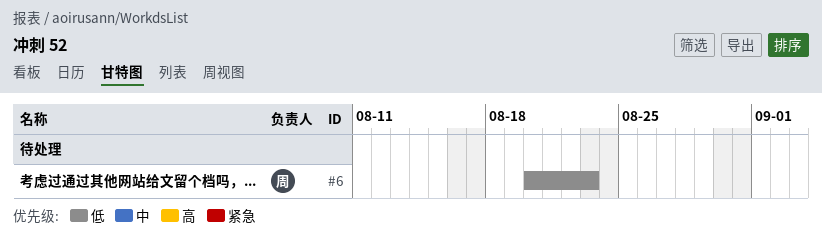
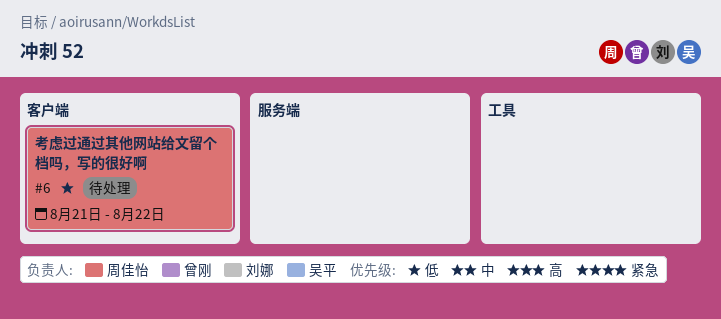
#6, start: Aug 20 -> Aug 21
#6, due: Aug 23 -> Aug 22

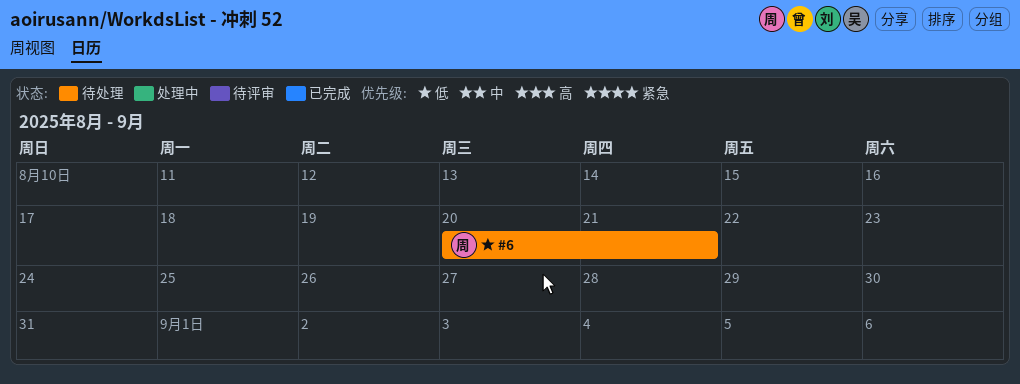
#6, start: Aug 21 -> Aug 20
#6, due: Aug 22 -> Aug 21

